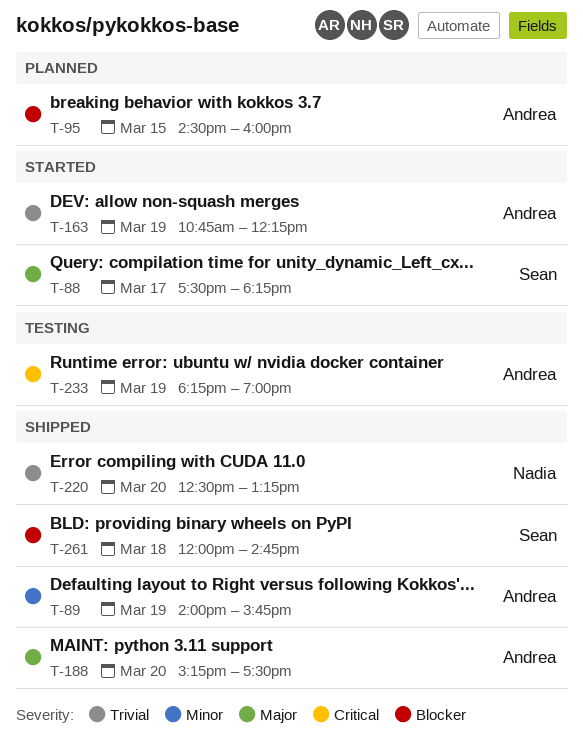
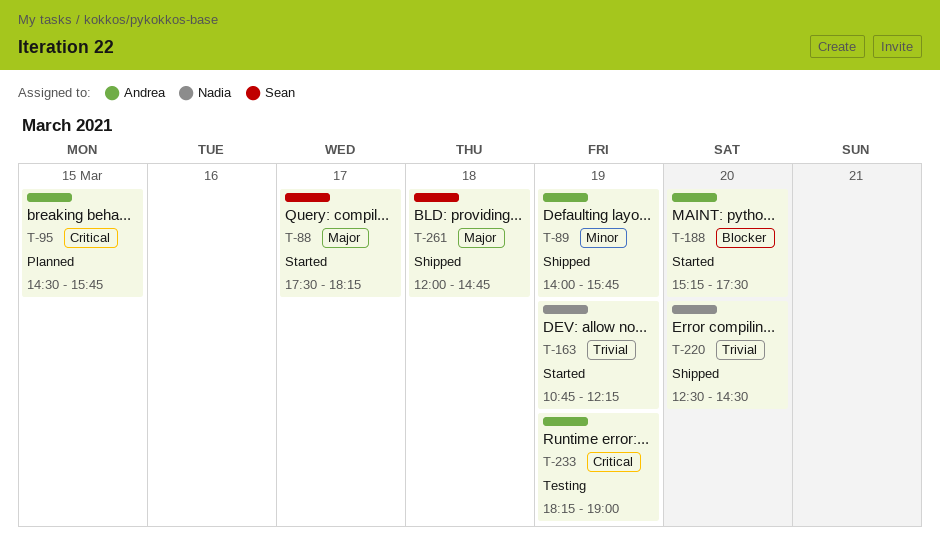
T-95, priority: Blocker -> Critical
T-95, ends: 16:00 -> 15:45
T-163, owner: Andrea -> Nadia
T-188, status: Shipped -> Started
T-188, priority: Major -> Blocker
T-220, ends: 13:15 -> 14:30
T-261, priority: Blocker -> Major

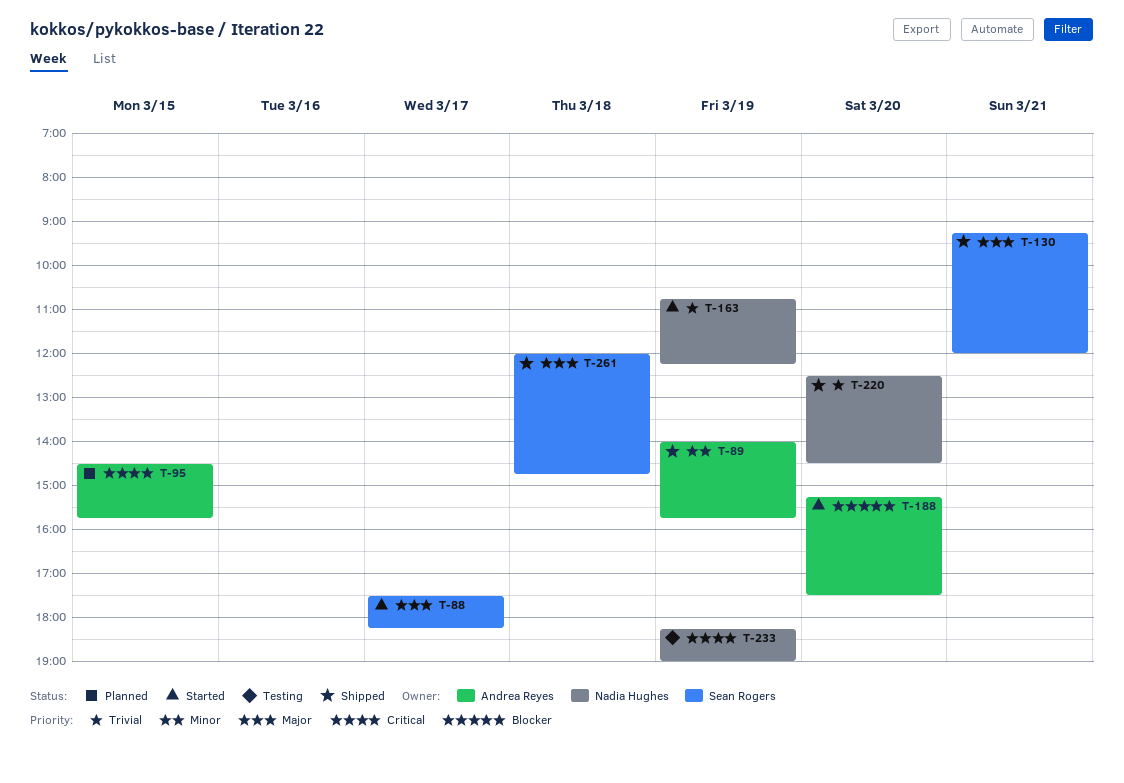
T-130: none -> present
T-233, owner: Andrea Reyes -> Nadia Hughes

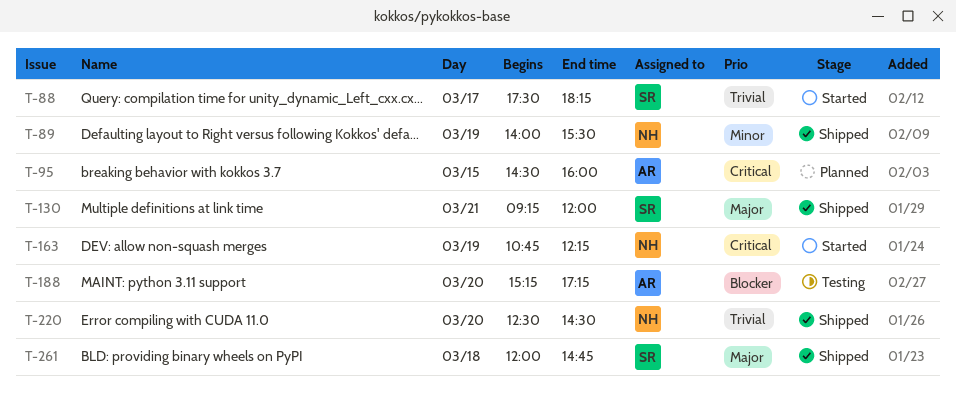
T-88, priority: Major -> Trivial
T-89, owner: Andrea Reyes -> Nadia Hughes
T-89, ends: 15:45 -> 15:30
T-95, ends: 15:45 -> 16:00
T-163, priority: Trivial -> Critical
T-188, status: Started -> Testing
T-188, ends: 17:30 -> 17:15
T-233: present -> none

